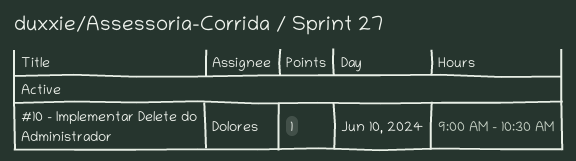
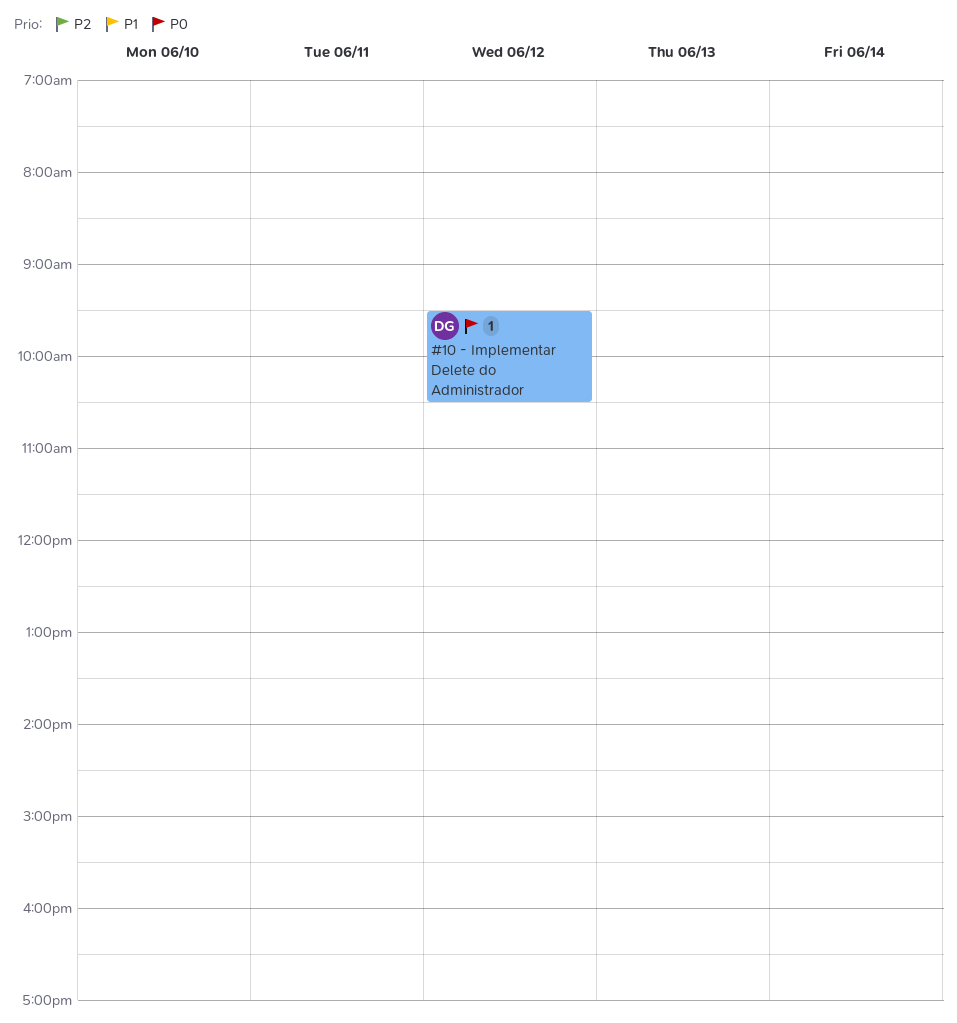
#10 - Implementar Delete do Administrador, day: Jun 10 -> Jun 12
#10 - Implementar Delete do Administrador, begins: 09:00 -> 09:30

